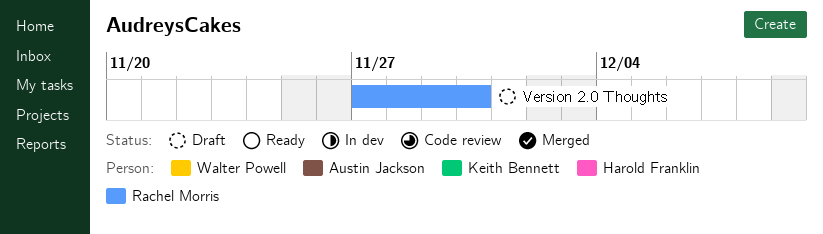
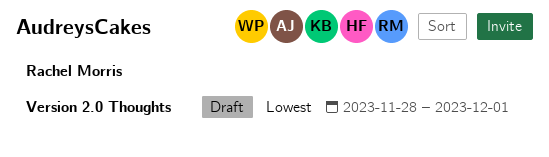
Version 2.0 Thoughts, start: Nov 27 -> Nov 28
Version 2.0 Thoughts, due: Nov 30 -> Dec 1

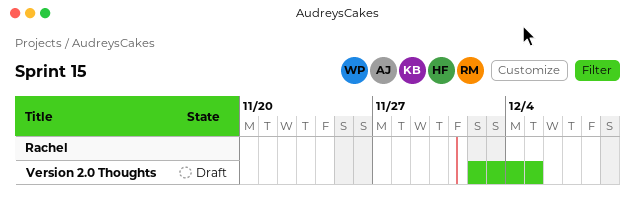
Version 2.0 Thoughts, start: Nov 28 -> Dec 2
Version 2.0 Thoughts, due: Dec 1 -> Dec 5

